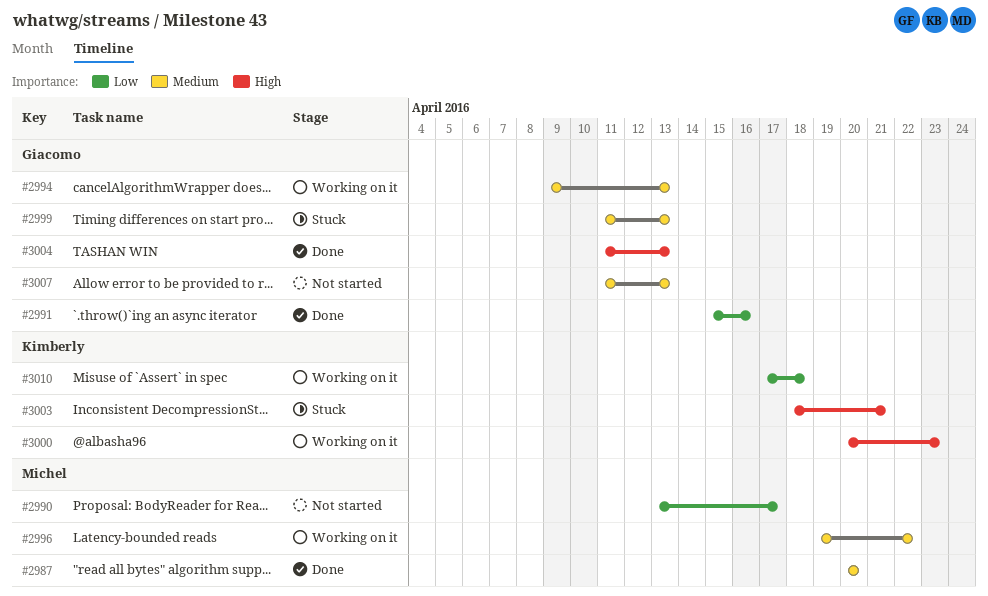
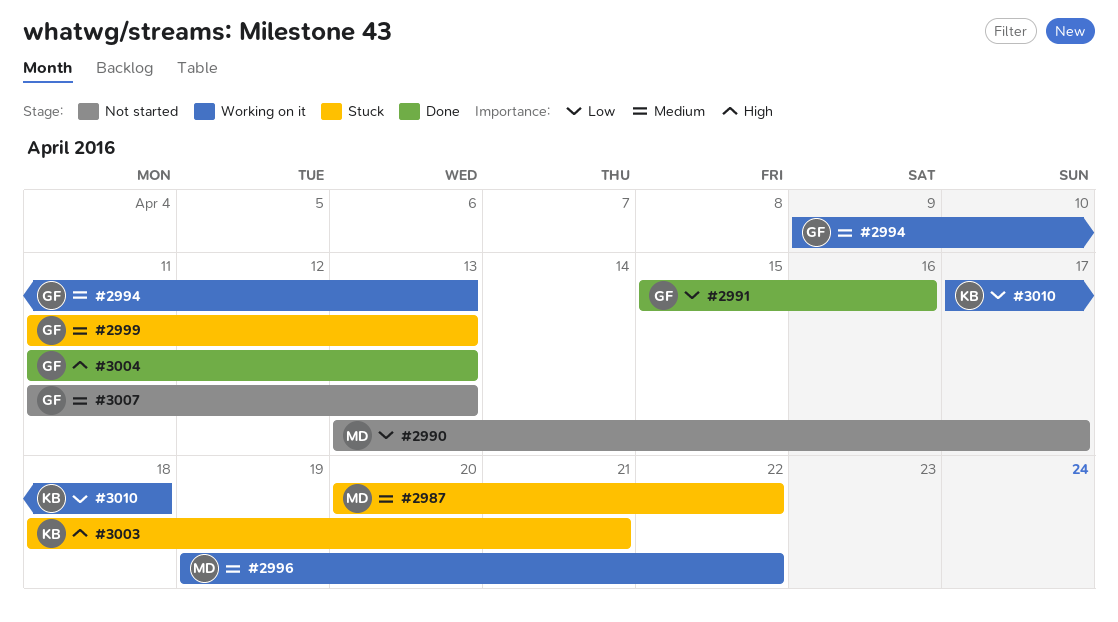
#2987, status: Done -> Stuck
#2987, due: Apr 20 -> Apr 22
#3000: present -> none

